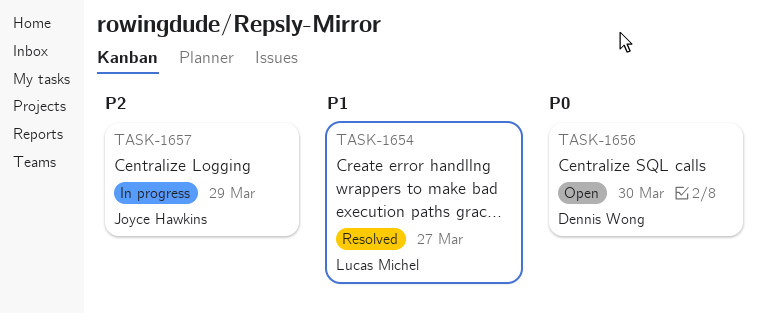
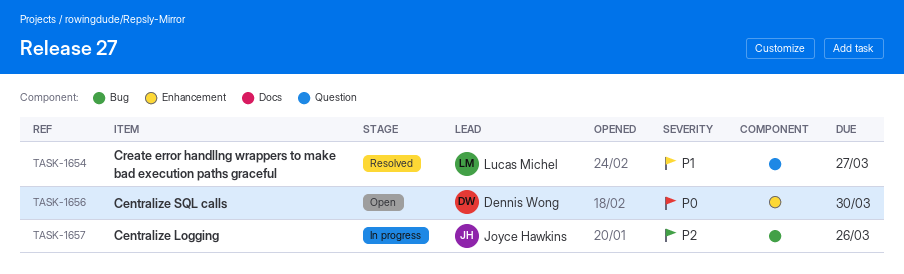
TASK-1657, due: Mar 29 -> Mar 26

